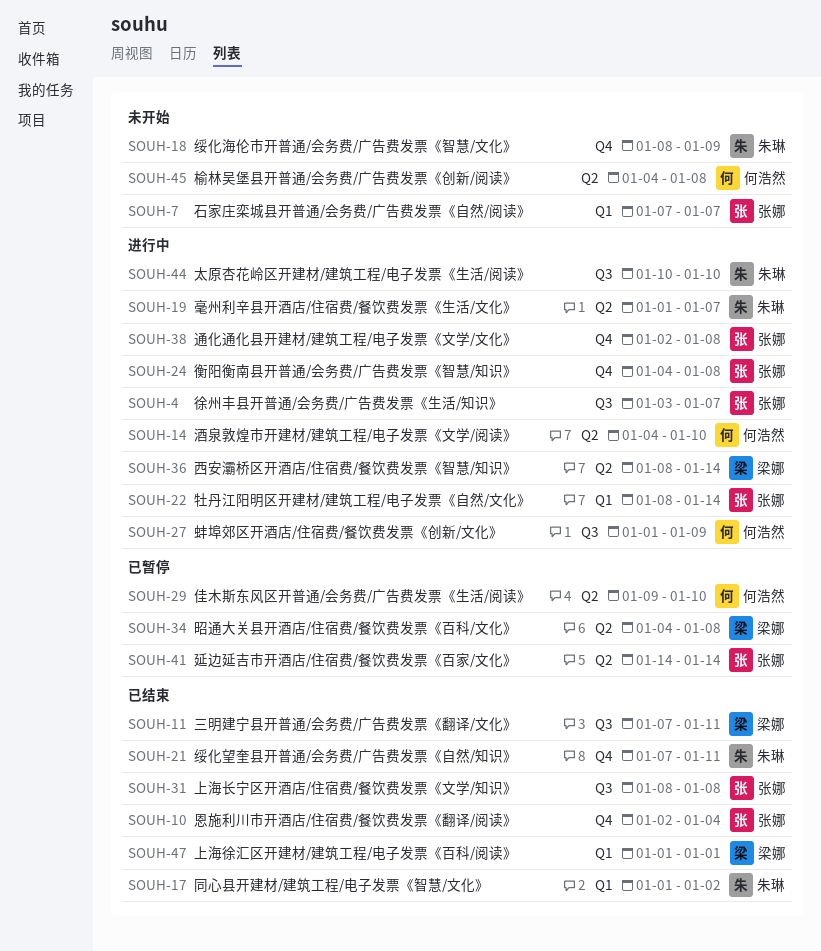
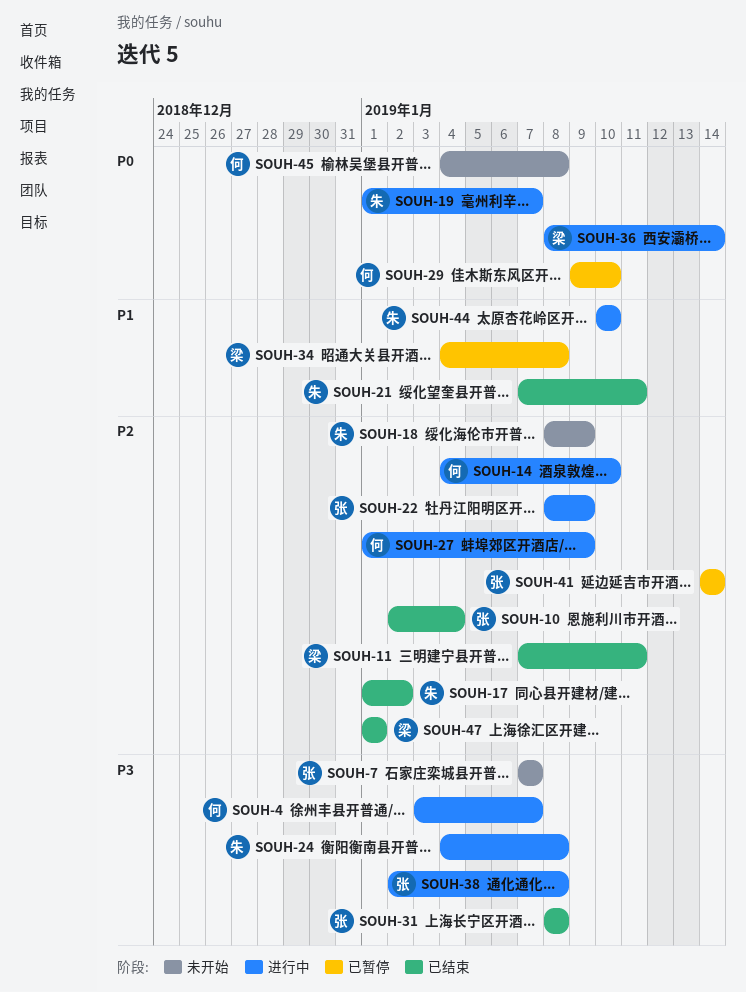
SOUH-4, owner: 张娜 -> 何浩然
SOUH-22, due: Jan 14 -> Jan 9
SOUH-24, owner: 张娜 -> 朱琳

